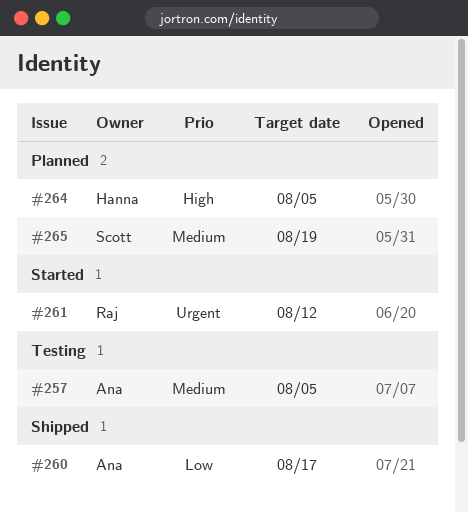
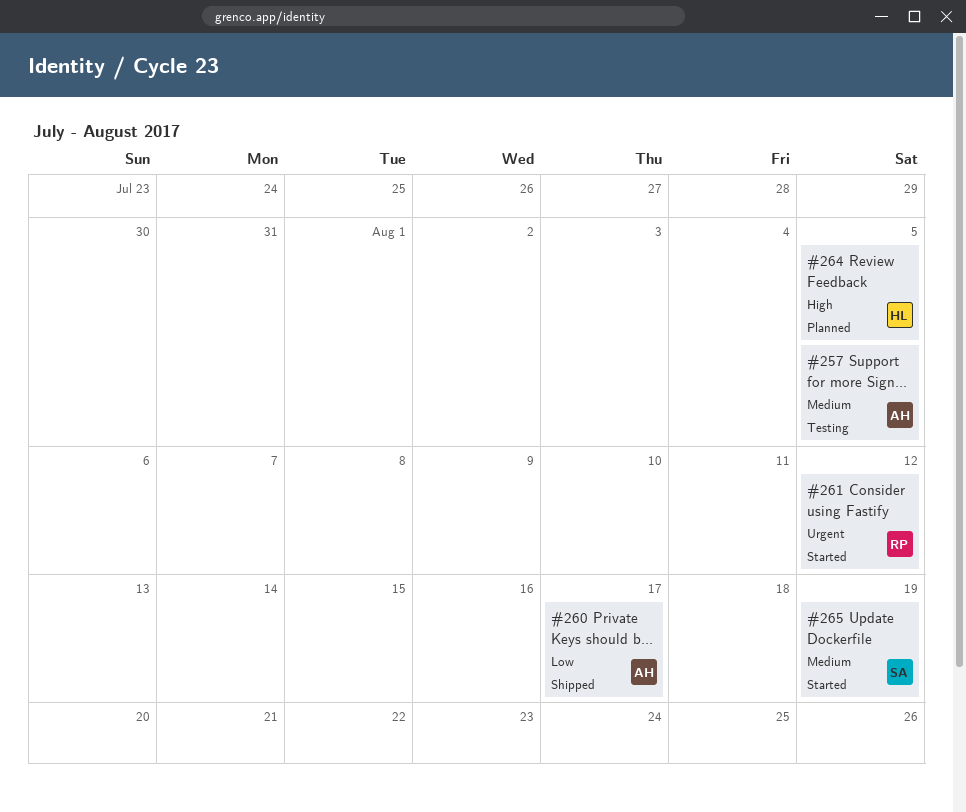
#265, status: Planned -> Started

